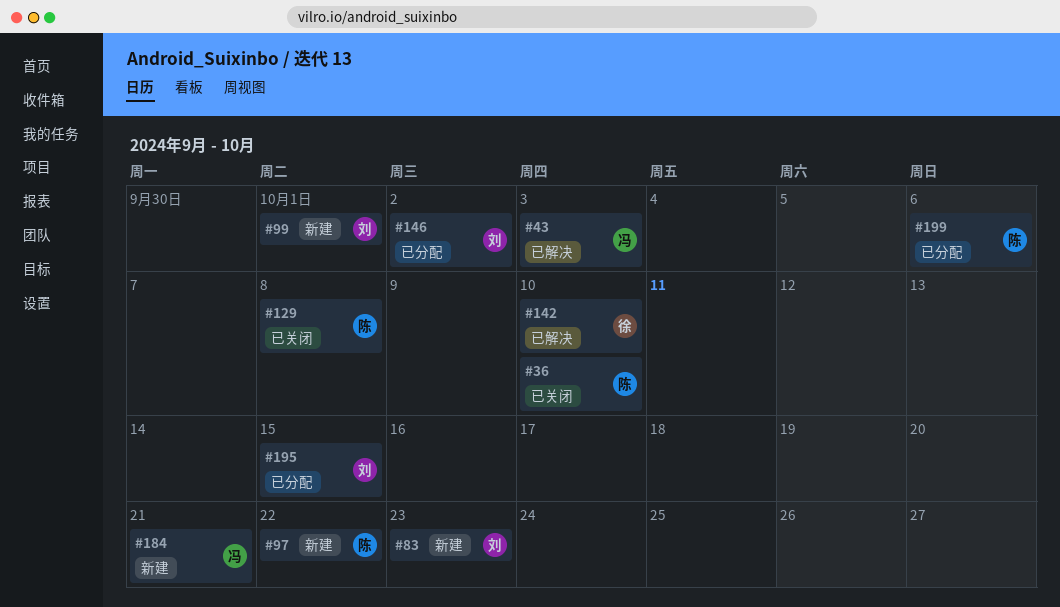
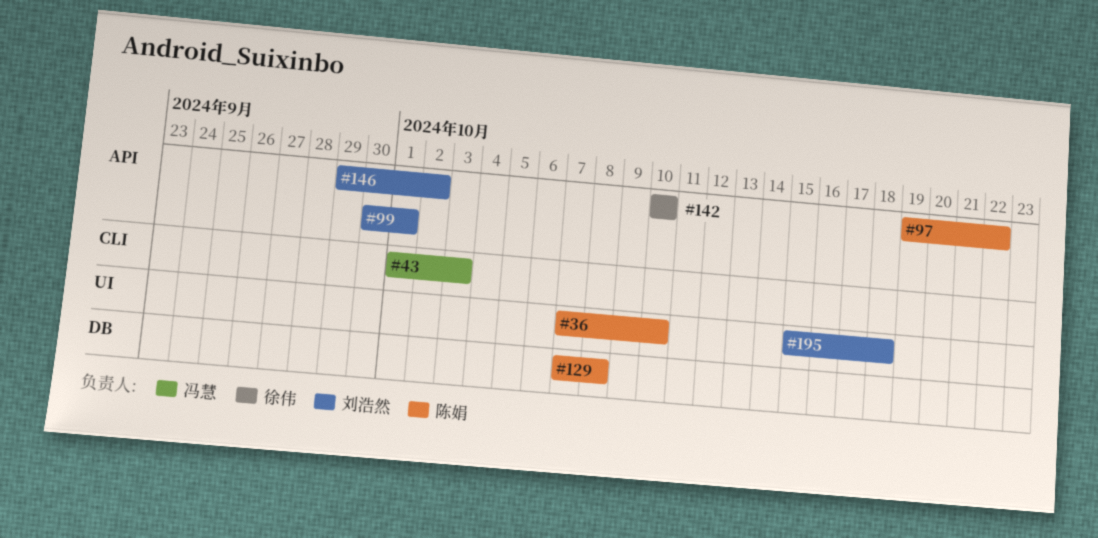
#83: present -> none
#184: present -> none
#195, due: Oct 15 -> Oct 18
#199: present -> none

